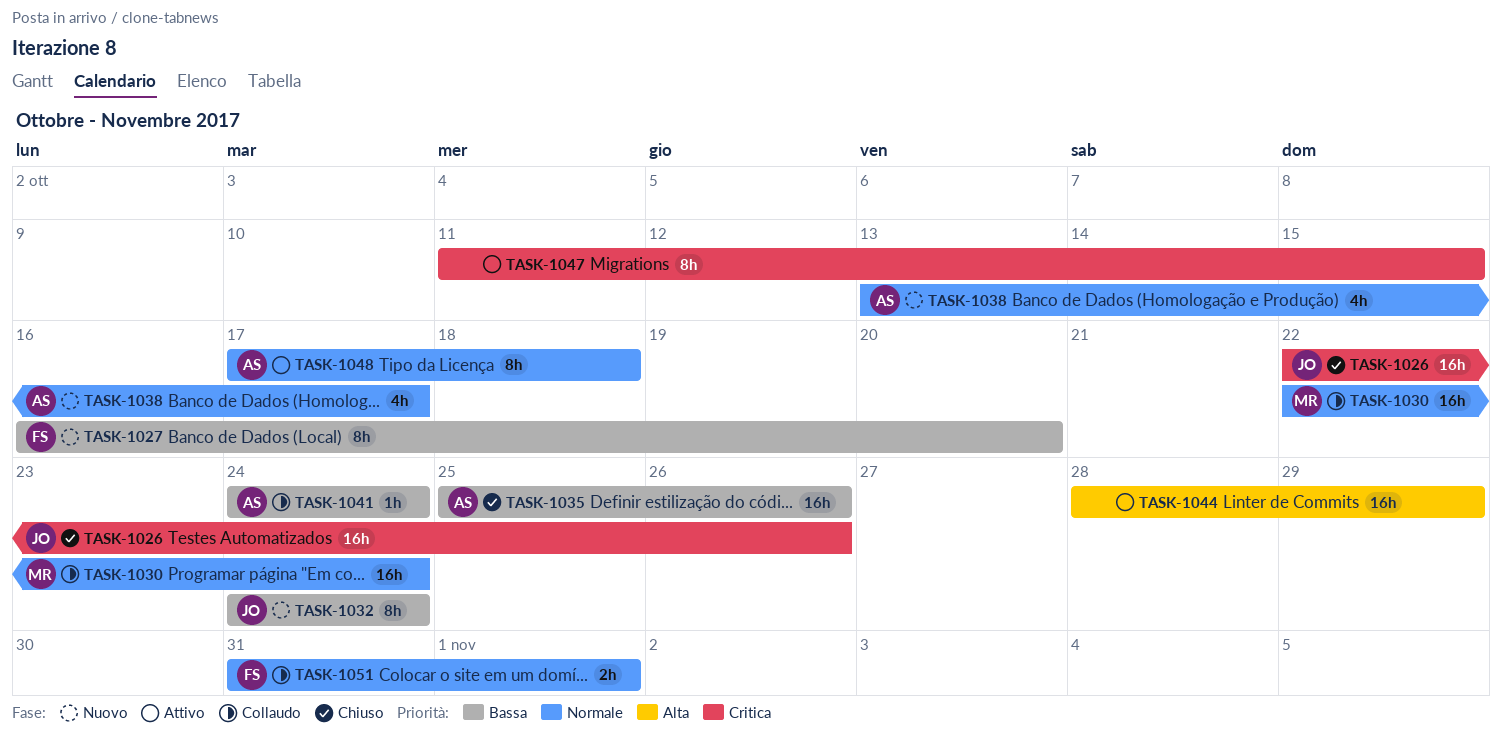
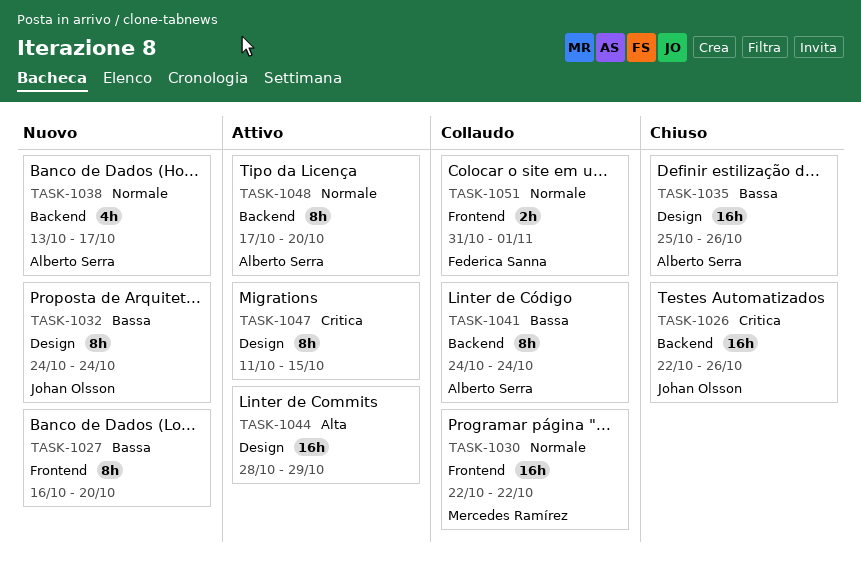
TASK-1027, owner: Federica Sanna -> none
TASK-1030, due: Oct 24 -> Oct 22
TASK-1041, estimate: 1h -> 8h
TASK-1048, due: Oct 18 -> Oct 20

